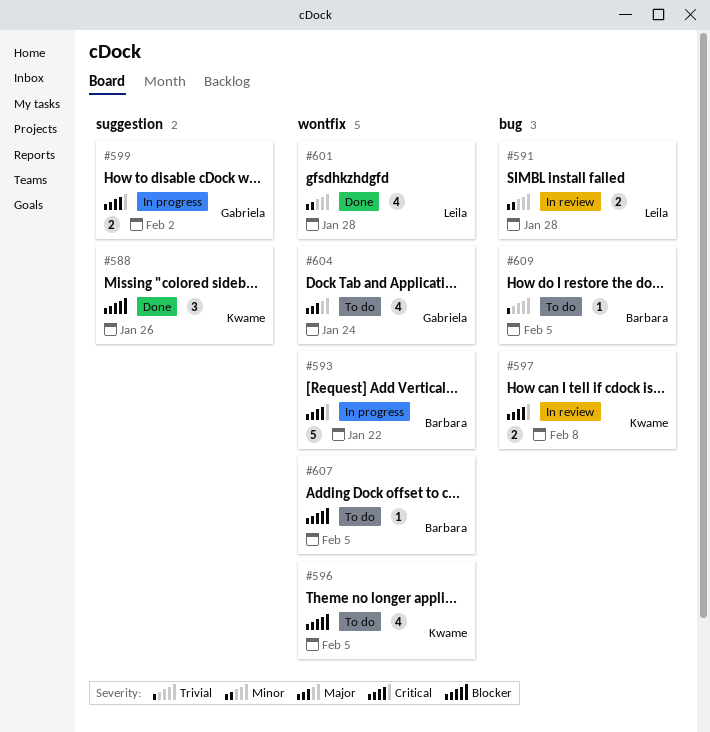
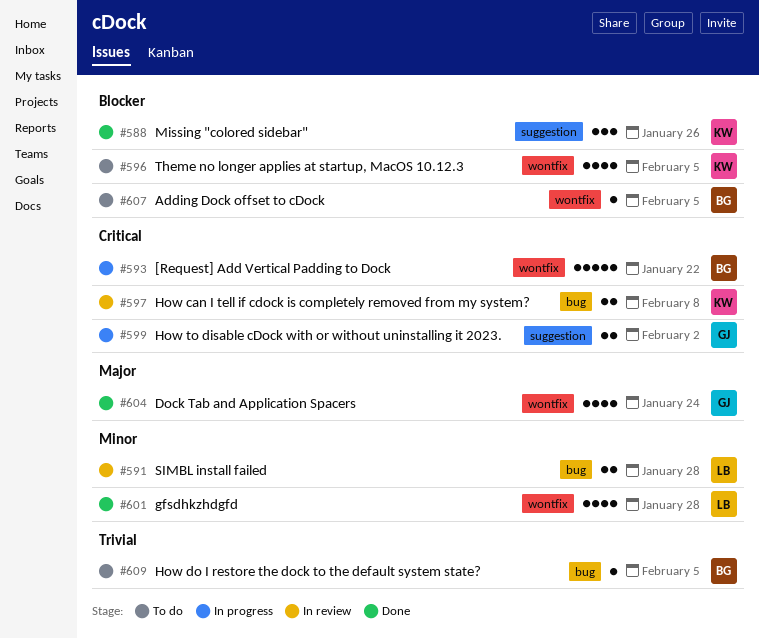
#604, status: To do -> Done

